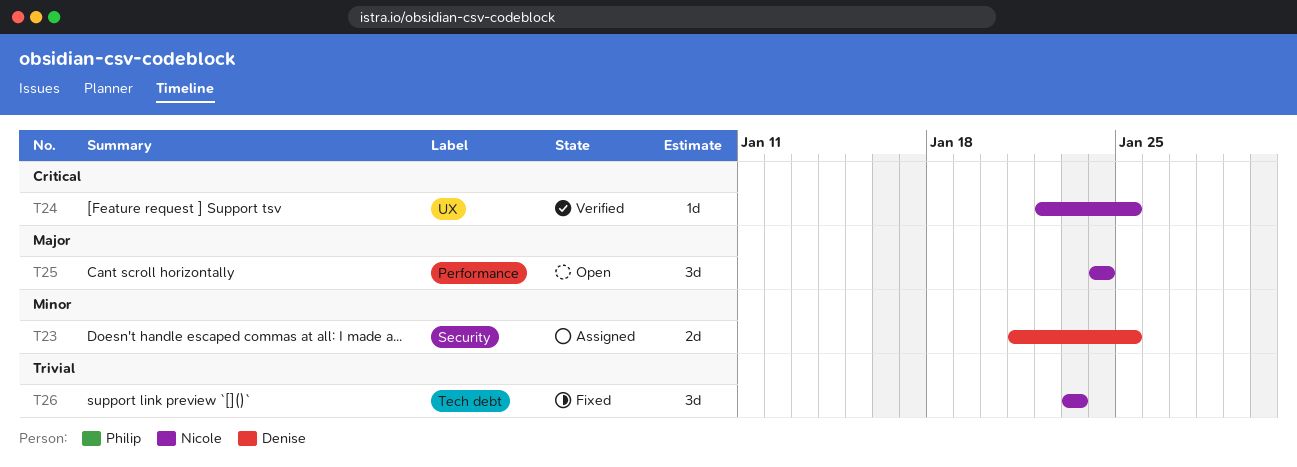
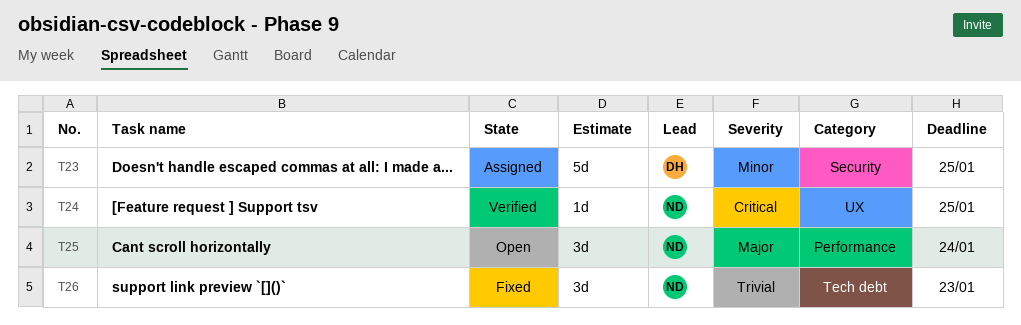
T23, estimate: 2d -> 5d

